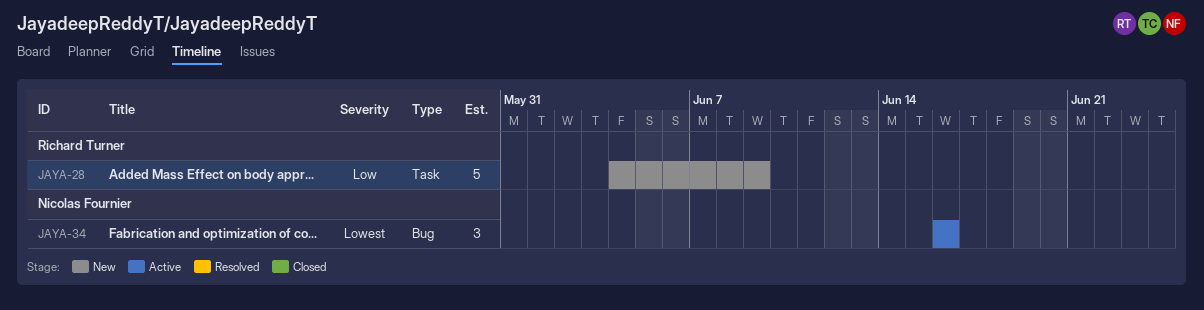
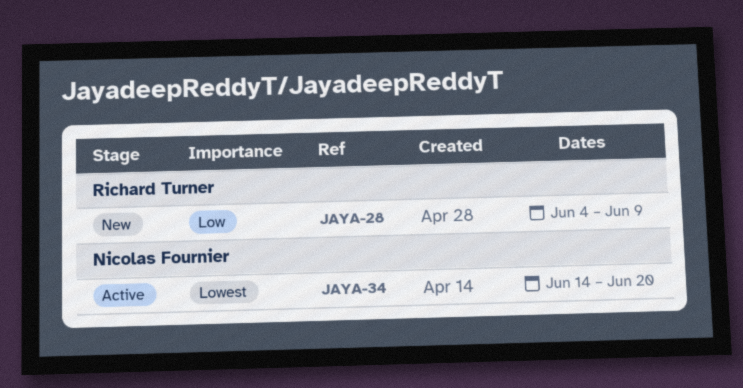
JAYA-34, start: Jun 16 -> Jun 14
JAYA-34, due: Jun 16 -> Jun 20

